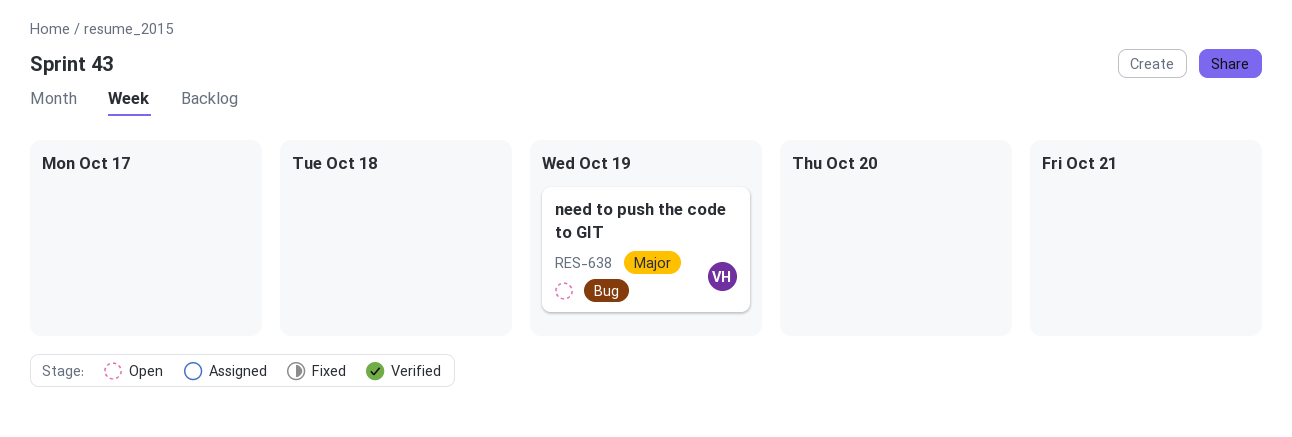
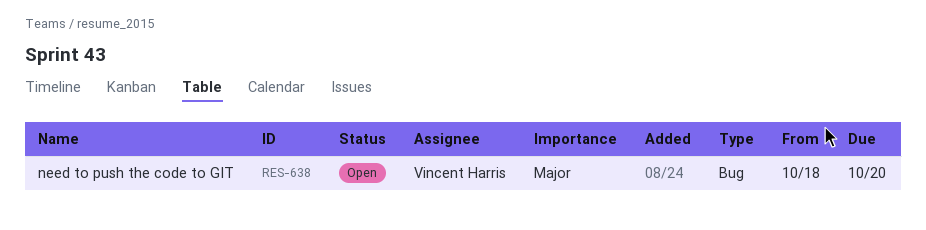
RES-638, due: Oct 19 -> Oct 20

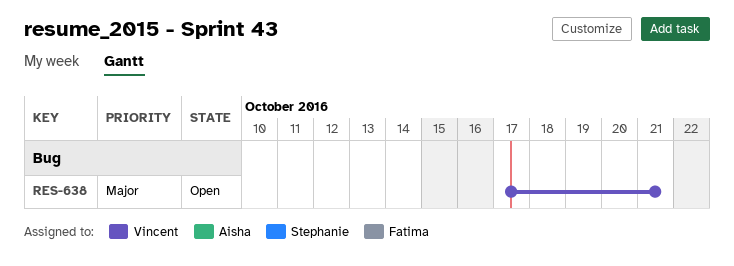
RES-638, start: Oct 18 -> Oct 17
RES-638, due: Oct 20 -> Oct 21

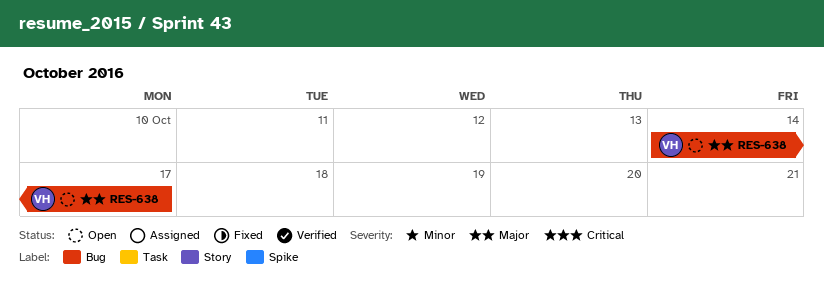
RES-638, start: Oct 17 -> Oct 14
RES-638, due: Oct 21 -> Oct 17

